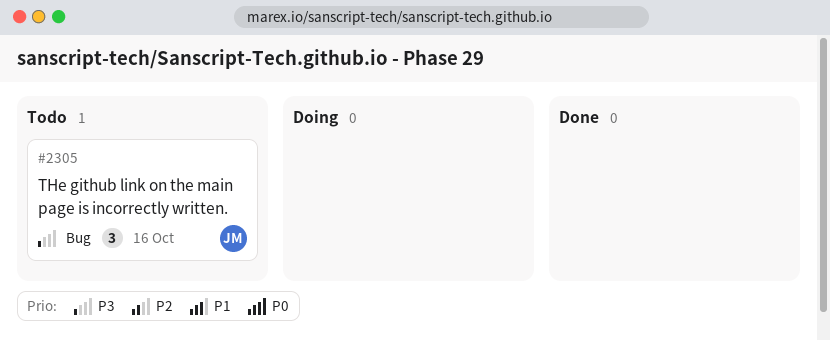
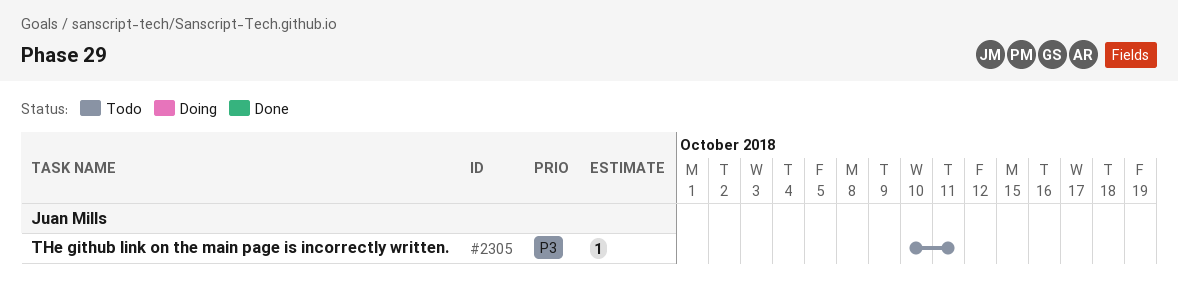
#2305, estimate: 3 -> 1
#2305, due: Oct 16 -> Oct 11

